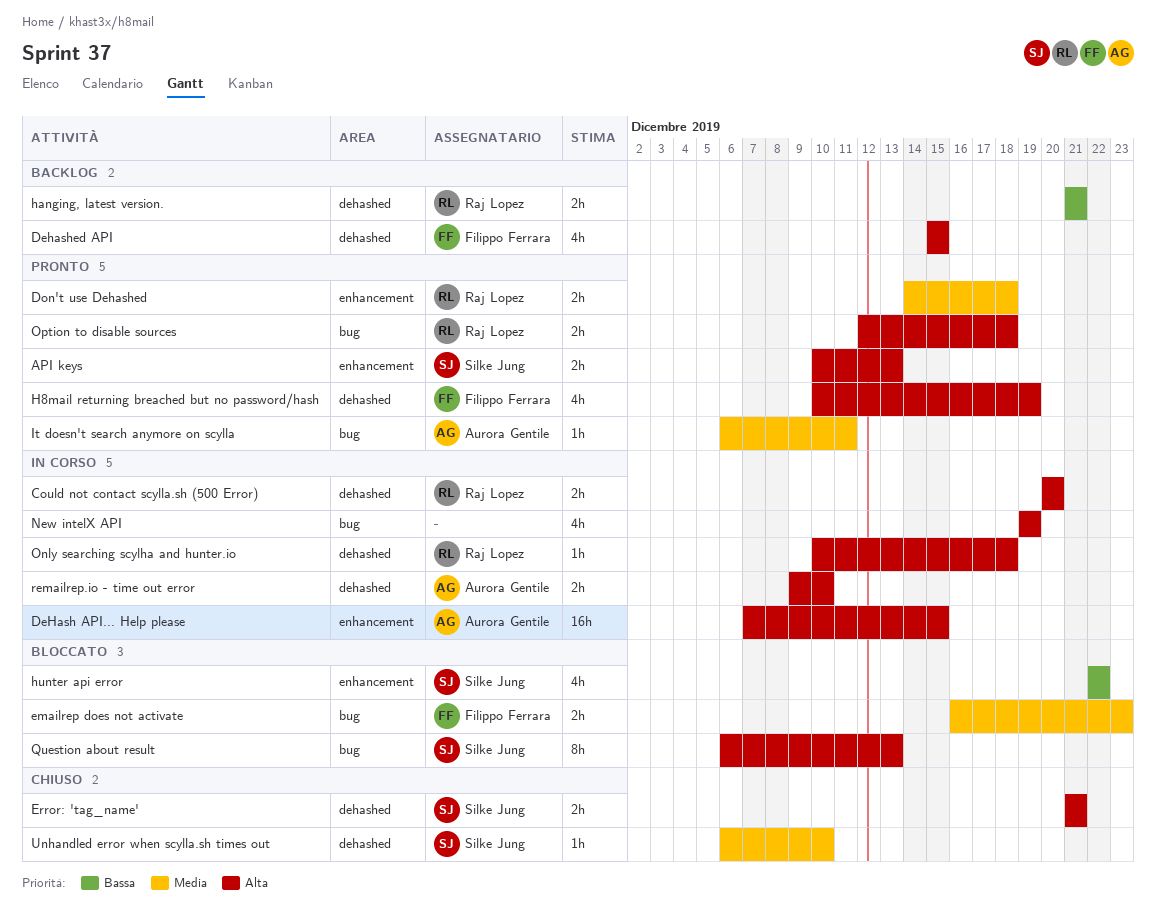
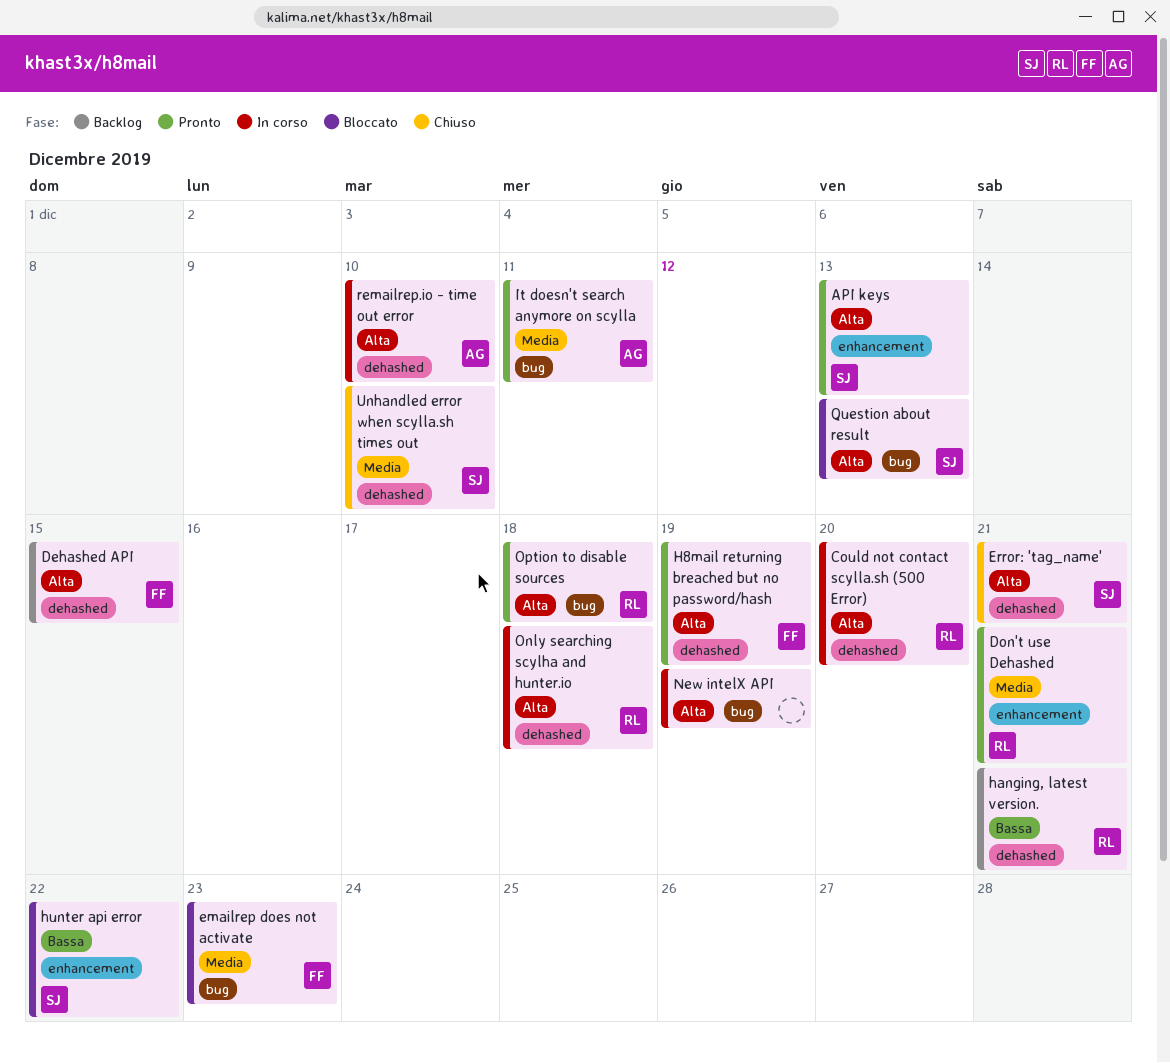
DeHash API... Help please: present -> none
Don't use Dehashed, due: Dec 18 -> Dec 21

